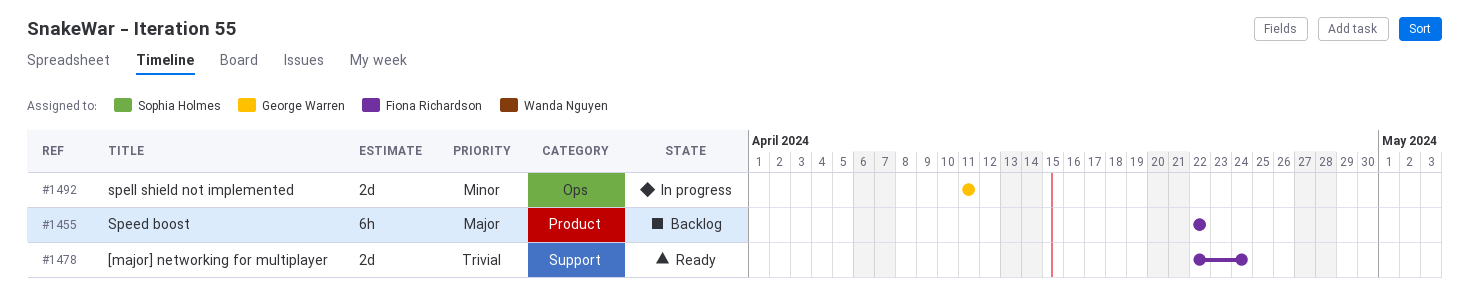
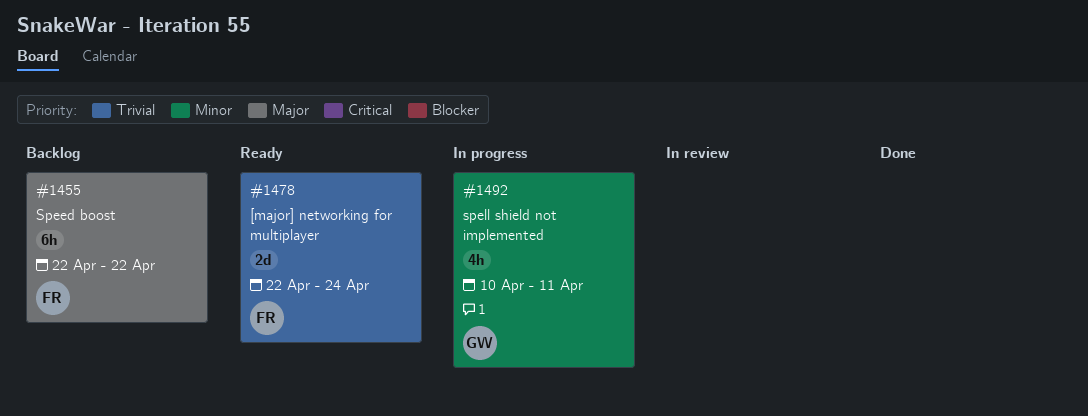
#1492, estimate: 2d -> 4h
#1492, start: Apr 11 -> Apr 10

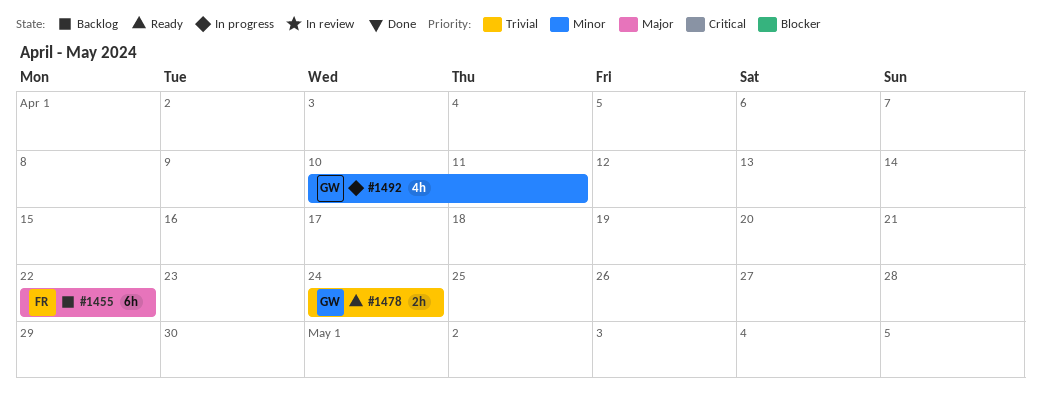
#1478, owner: FR -> GW
#1478, estimate: 2d -> 2h
#1478, start: Apr 22 -> Apr 24

